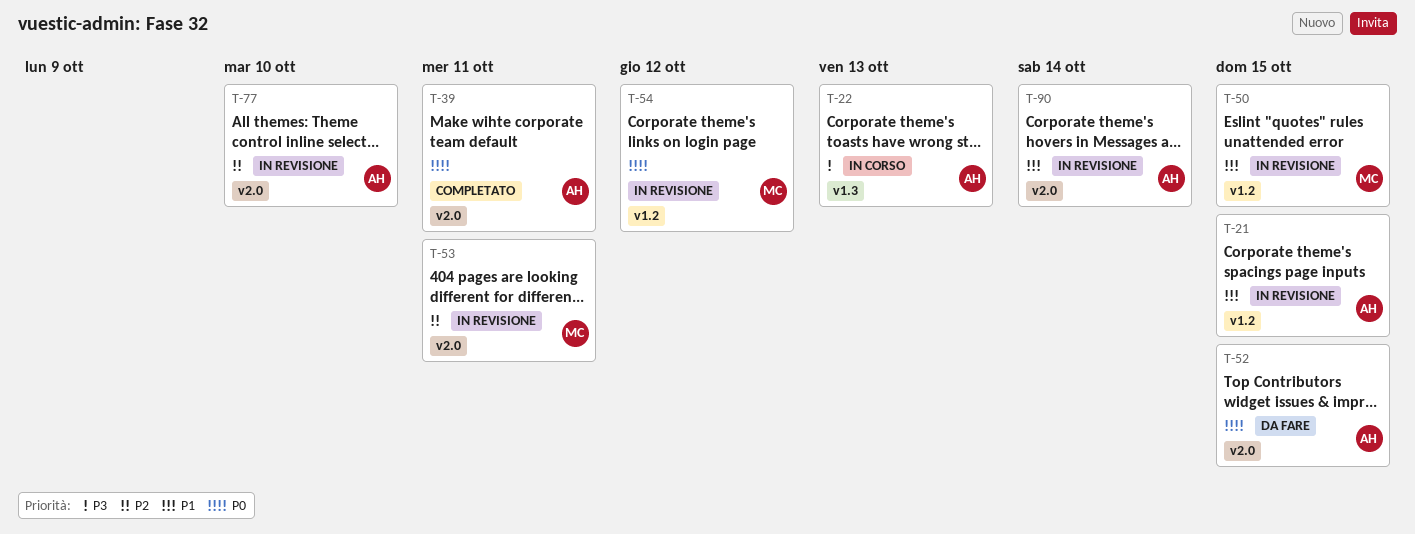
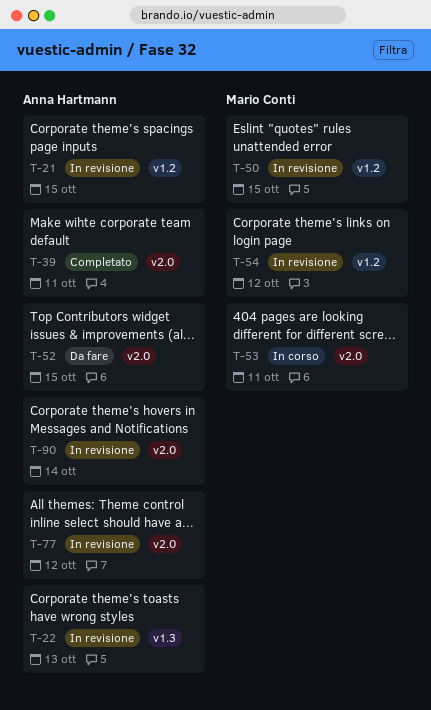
T-22, status: In corso -> In revisione
T-53, status: In revisione -> In corso
T-77, due: Oct 10 -> Oct 12

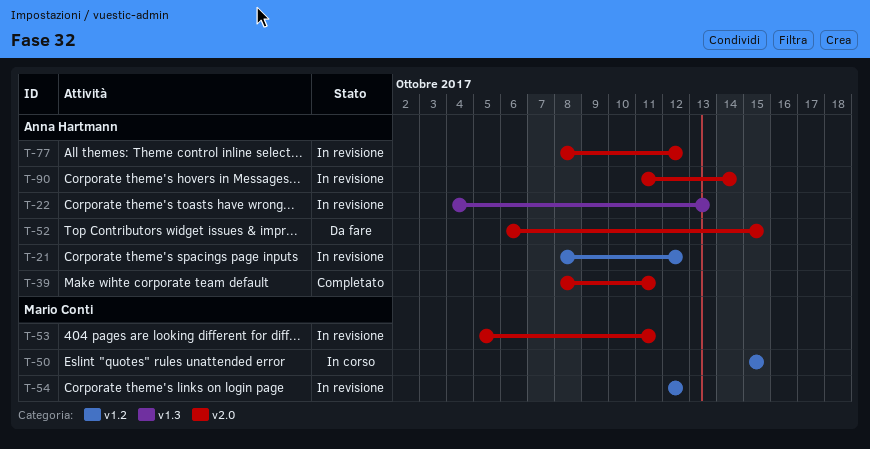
T-21, due: Oct 15 -> Oct 12
T-50, status: In revisione -> In corso
T-53, status: In corso -> In revisione

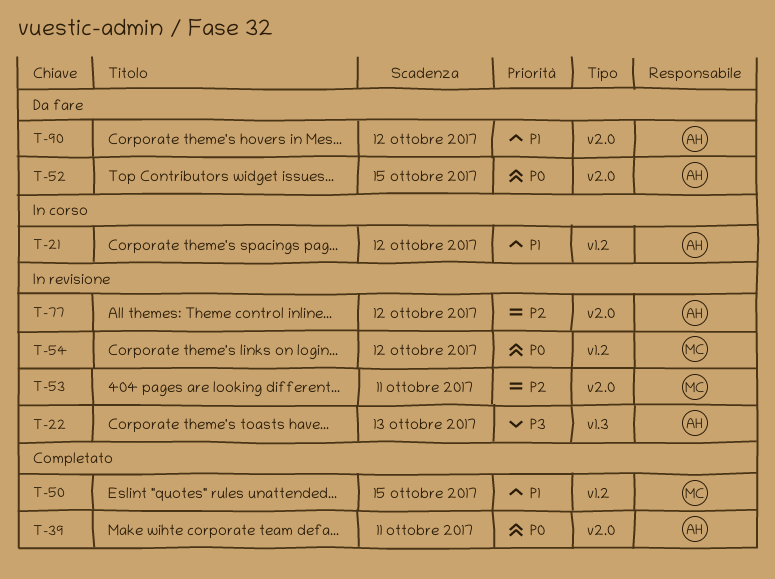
T-21, status: In revisione -> In corso
T-50, status: In corso -> Completato
T-90, status: In revisione -> Da fare
T-90, due: Oct 14 -> Oct 12

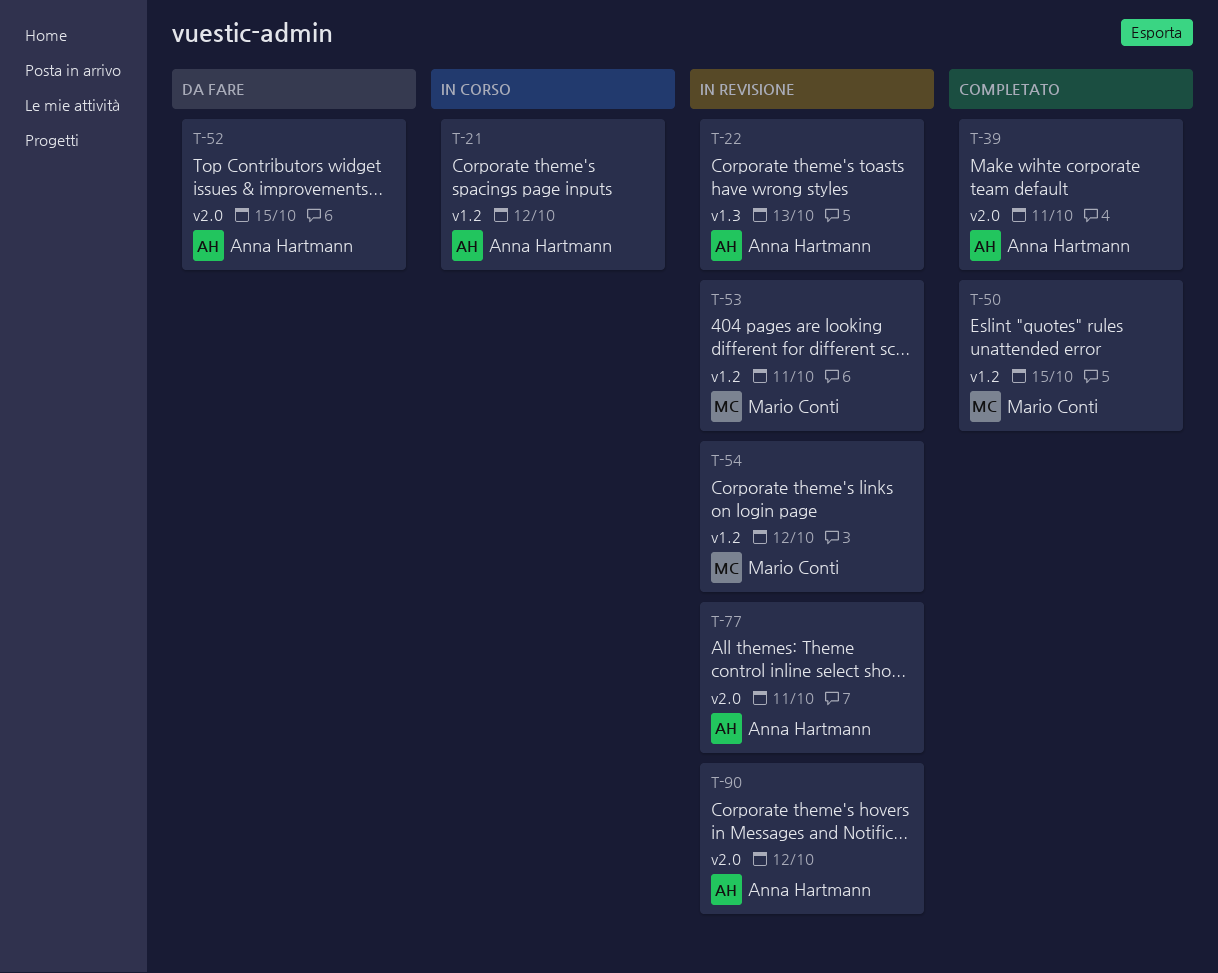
T-53, label: v2.0 -> v1.2
T-77, due: Oct 12 -> Oct 11
T-90, status: Da fare -> In revisione

